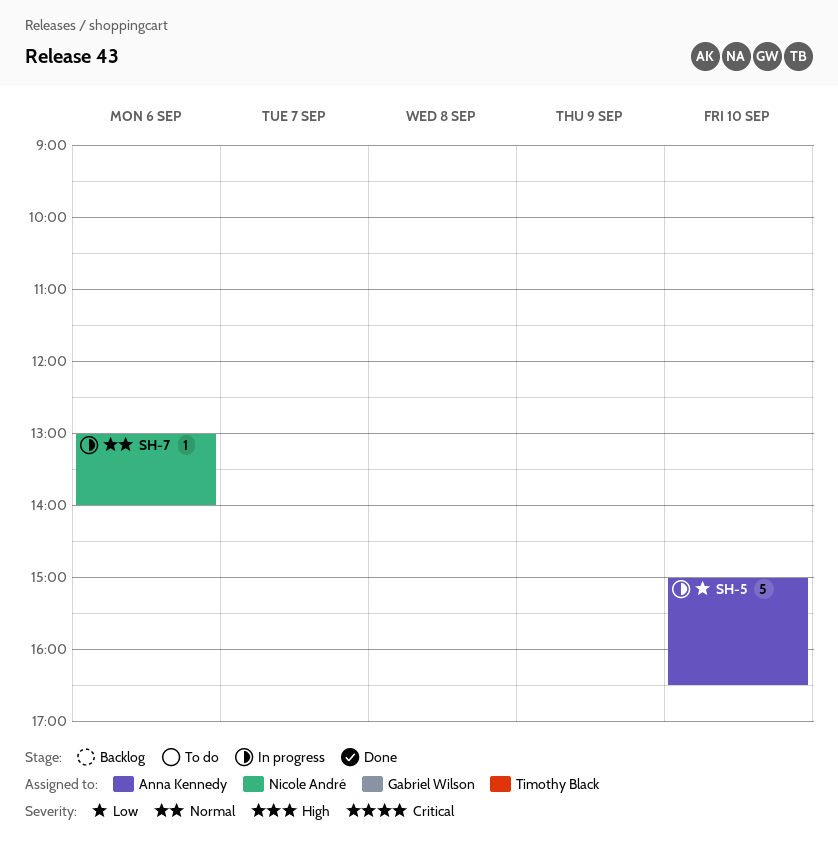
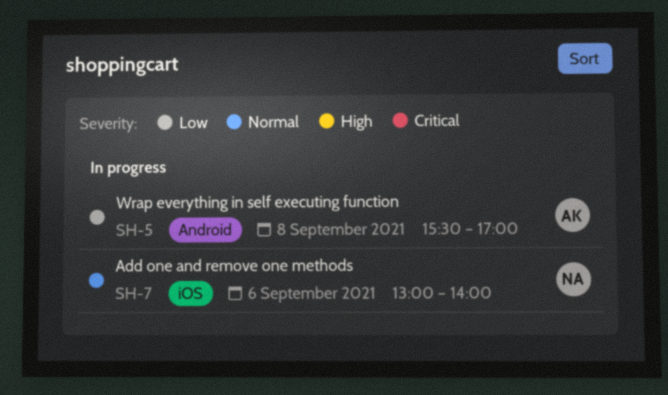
SH-5, day: Sep 10 -> Sep 8
SH-5, begins: 15:00 -> 15:30
SH-5, ends: 16:30 -> 17:00

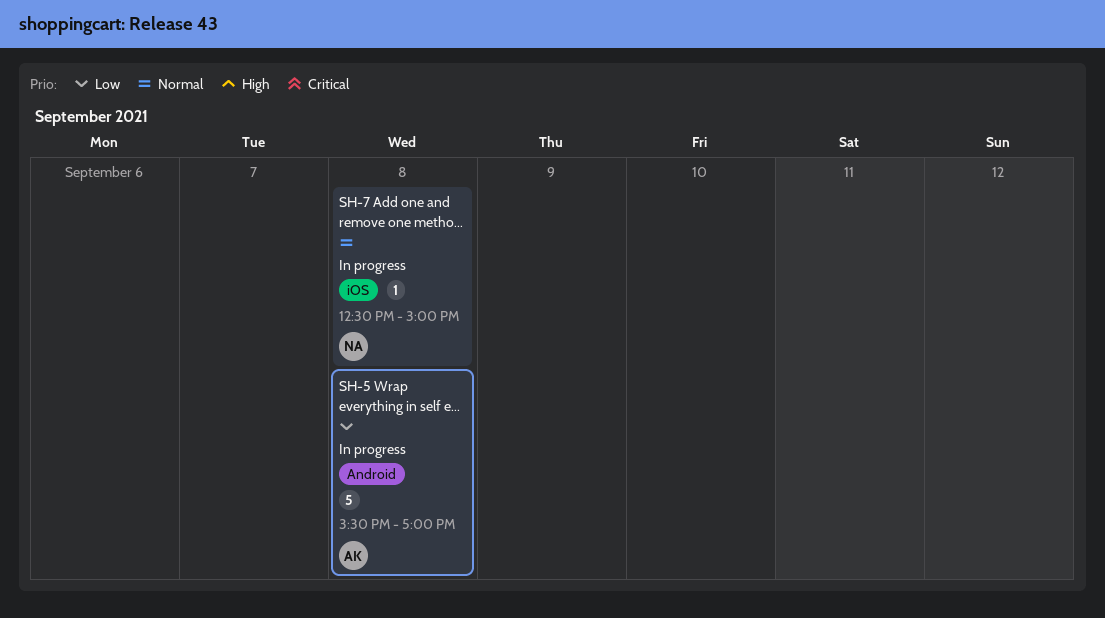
SH-7, day: Sep 6 -> Sep 8
SH-7, begins: 13:00 -> 12:30
SH-7, ends: 14:00 -> 15:00

